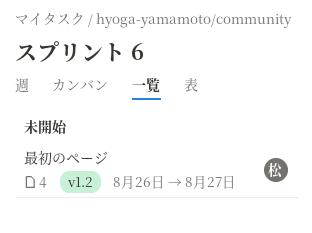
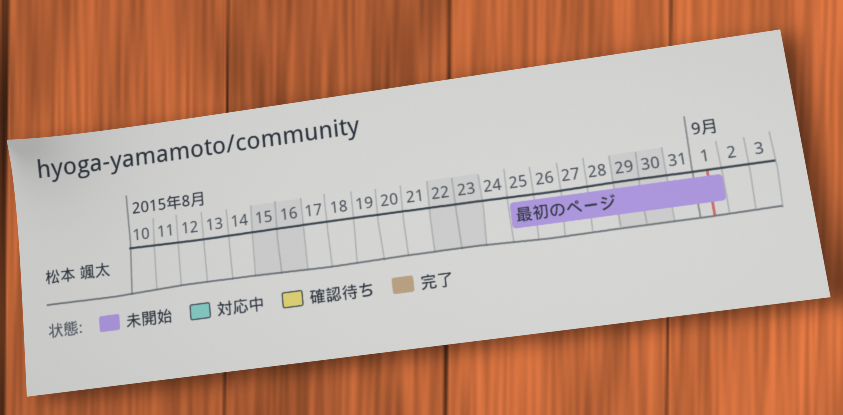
最初のページ, start: Aug 26 -> Aug 25
最初のページ, due: Aug 27 -> Sep 1

